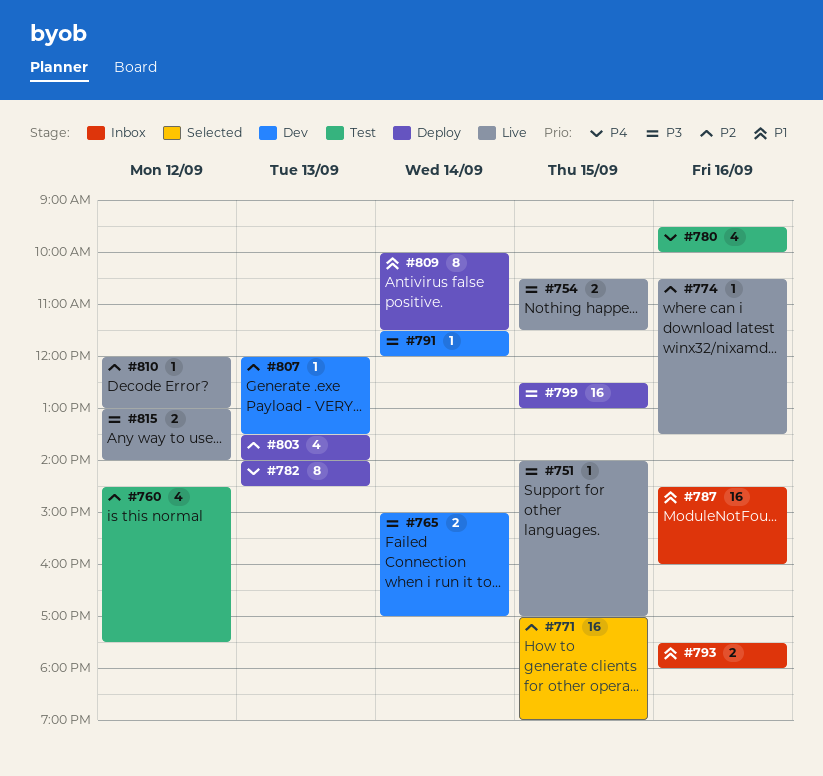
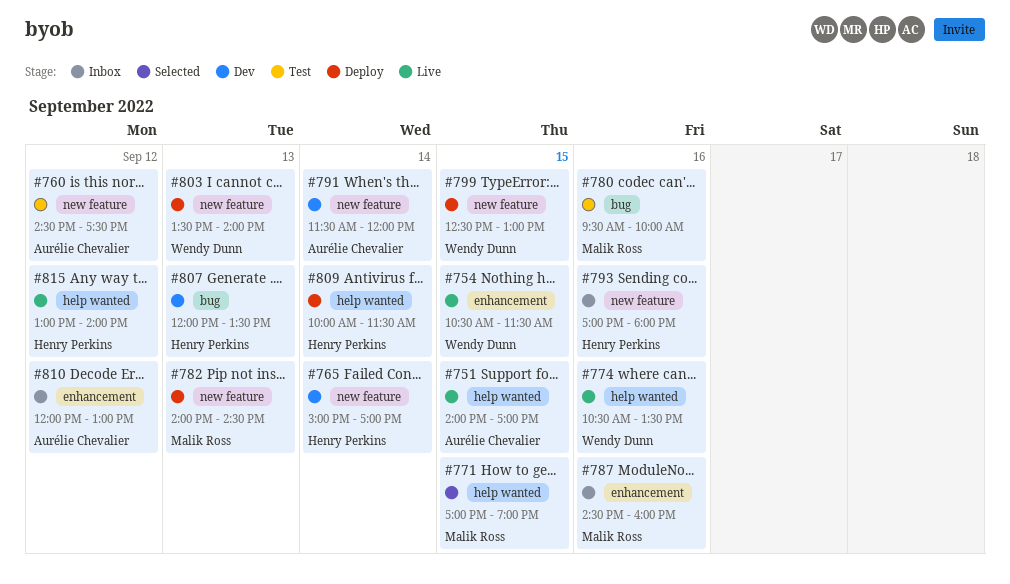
#793, begins: 17:30 -> 17:00
#810, status: Live -> Inbox

